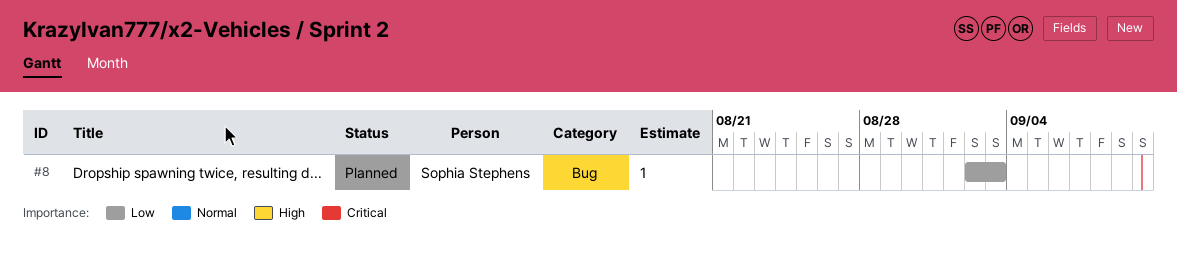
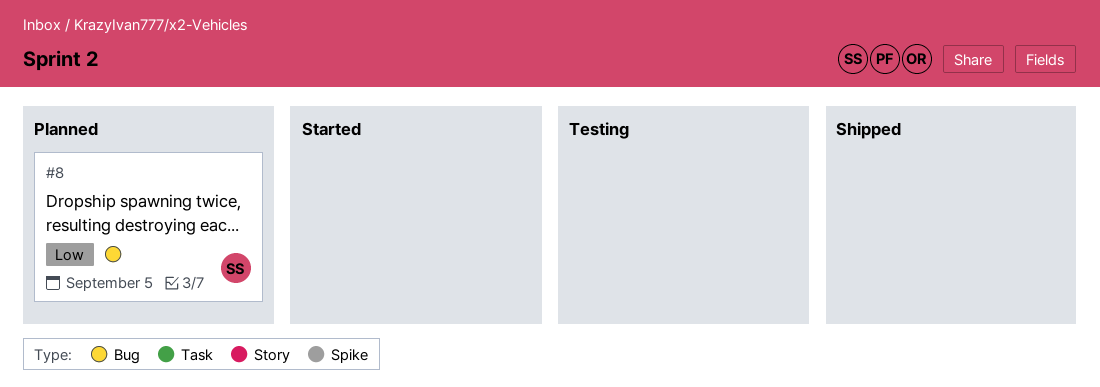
#8, due: Sep 3 -> Sep 5

